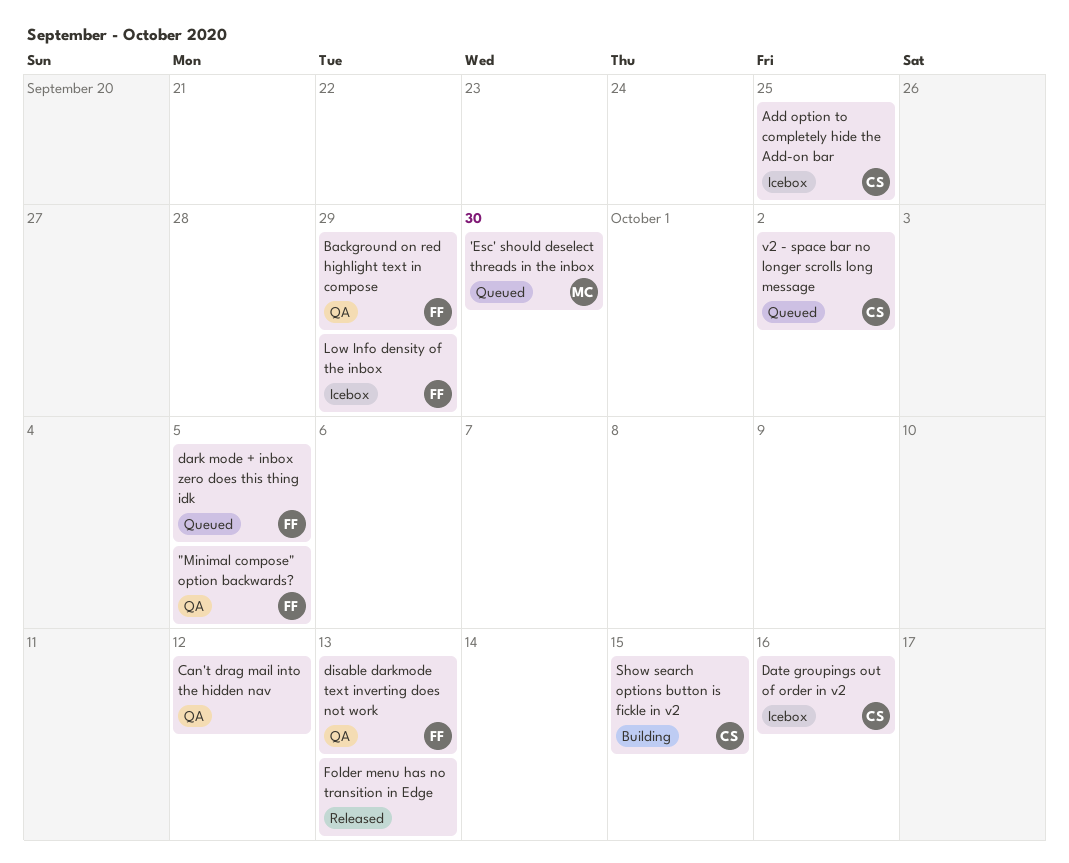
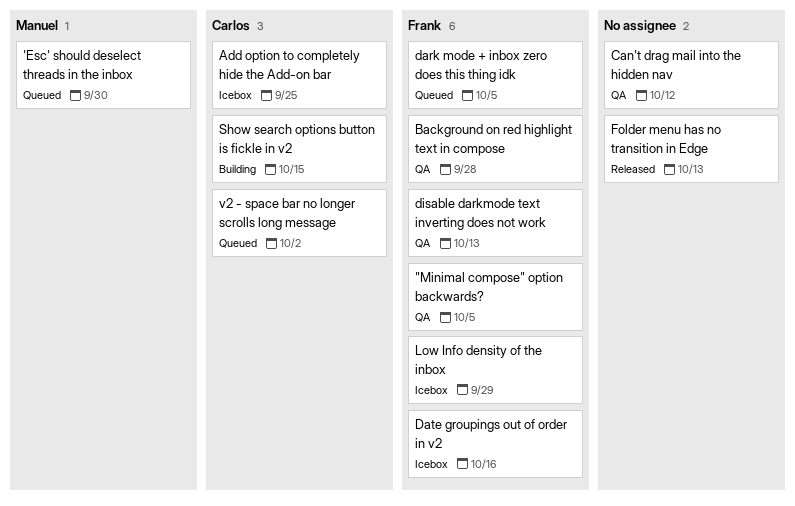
Background on red highlight text in compose, due: Sep 29 -> Sep 28
Date groupings out of order in v2, owner: Carlos -> Frank

